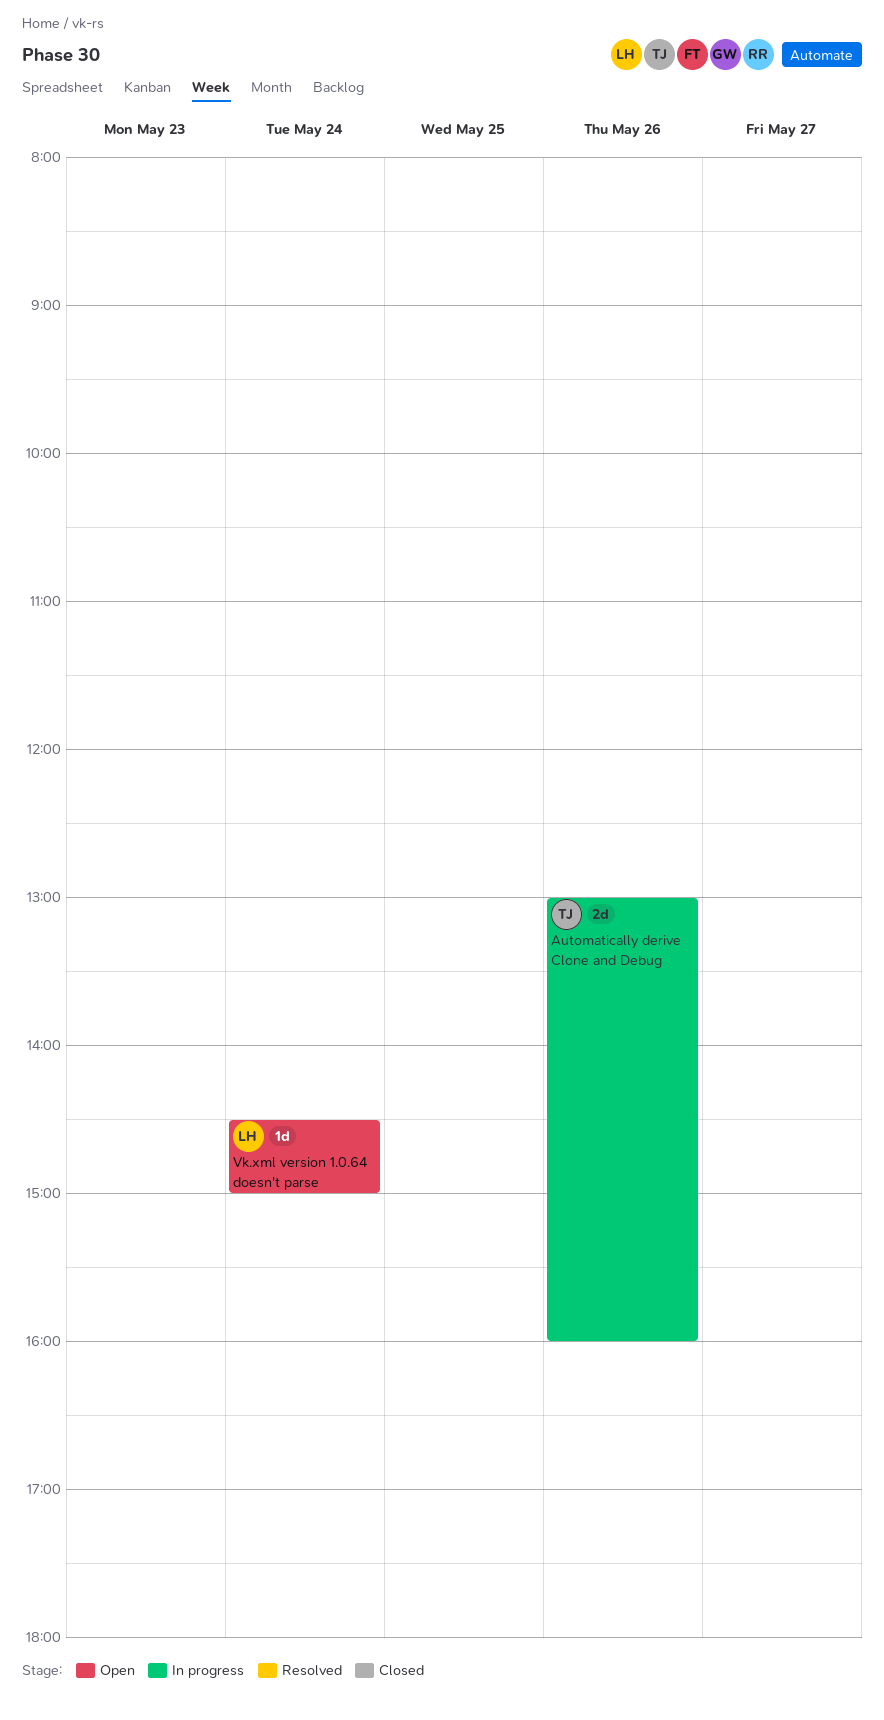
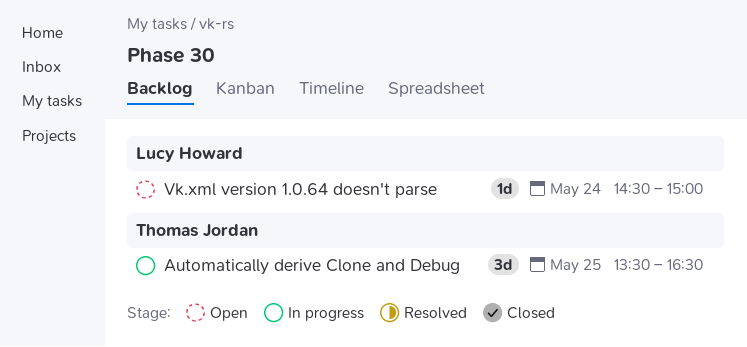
Automatically derive Clone and Debug, estimate: 2d -> 3d
Automatically derive Clone and Debug, day: May 26 -> May 25
Automatically derive Clone and Debug, begins: 13:00 -> 13:30
Automatically derive Clone and Debug, ends: 16:00 -> 16:30

